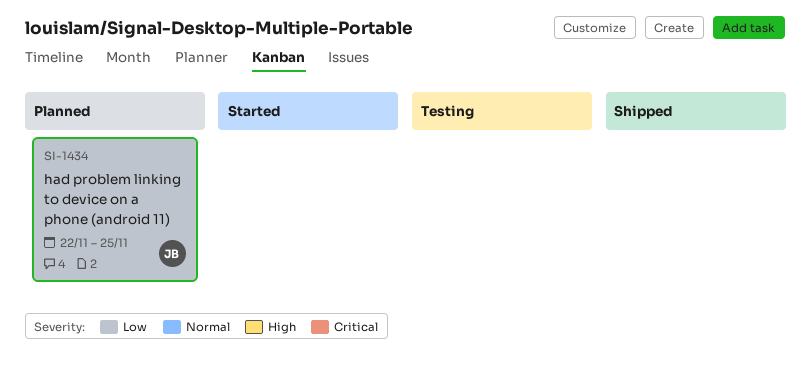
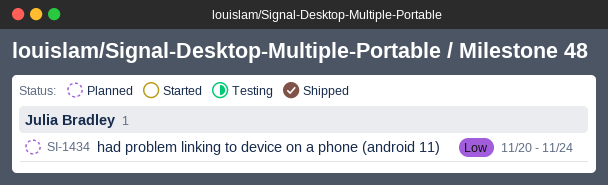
SI-1434, start: Nov 22 -> Nov 20
SI-1434, due: Nov 25 -> Nov 24

